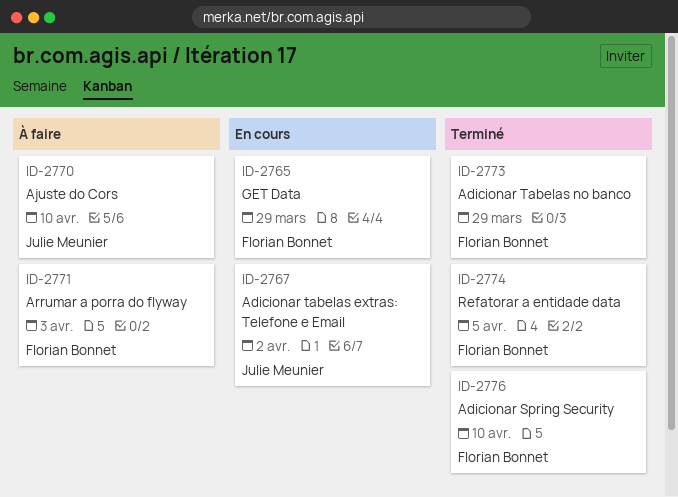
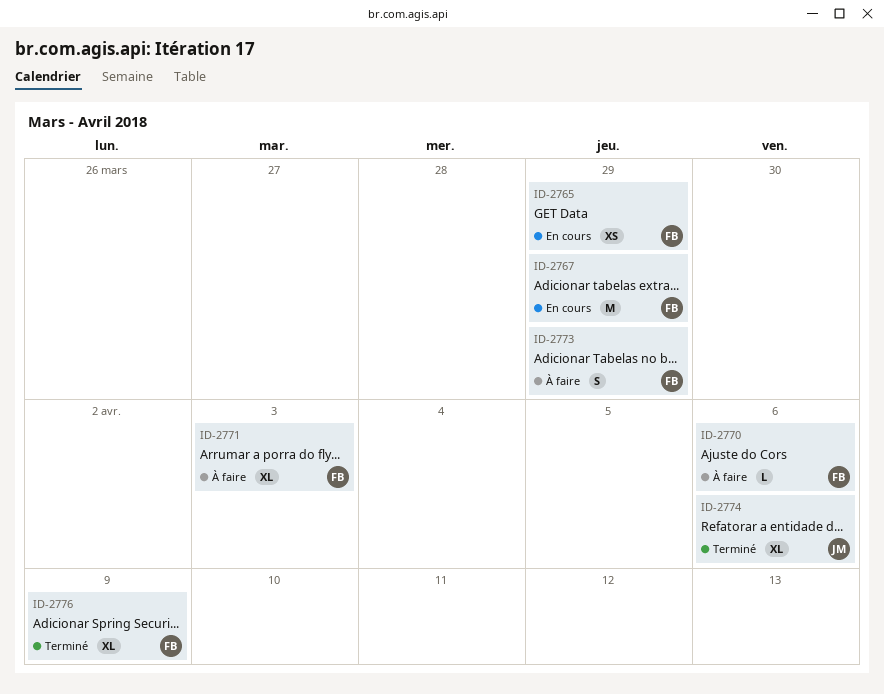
ID-2767, owner: Julie Meunier -> Florian Bonnet
ID-2767, due: Apr 2 -> Mar 29
ID-2770, owner: Julie Meunier -> Florian Bonnet
ID-2770, due: Apr 10 -> Apr 6
ID-2773, status: Terminé -> À faire
ID-2774, owner: Florian Bonnet -> Julie Meunier
ID-2774, due: Apr 5 -> Apr 6
ID-2776, due: Apr 10 -> Apr 9

